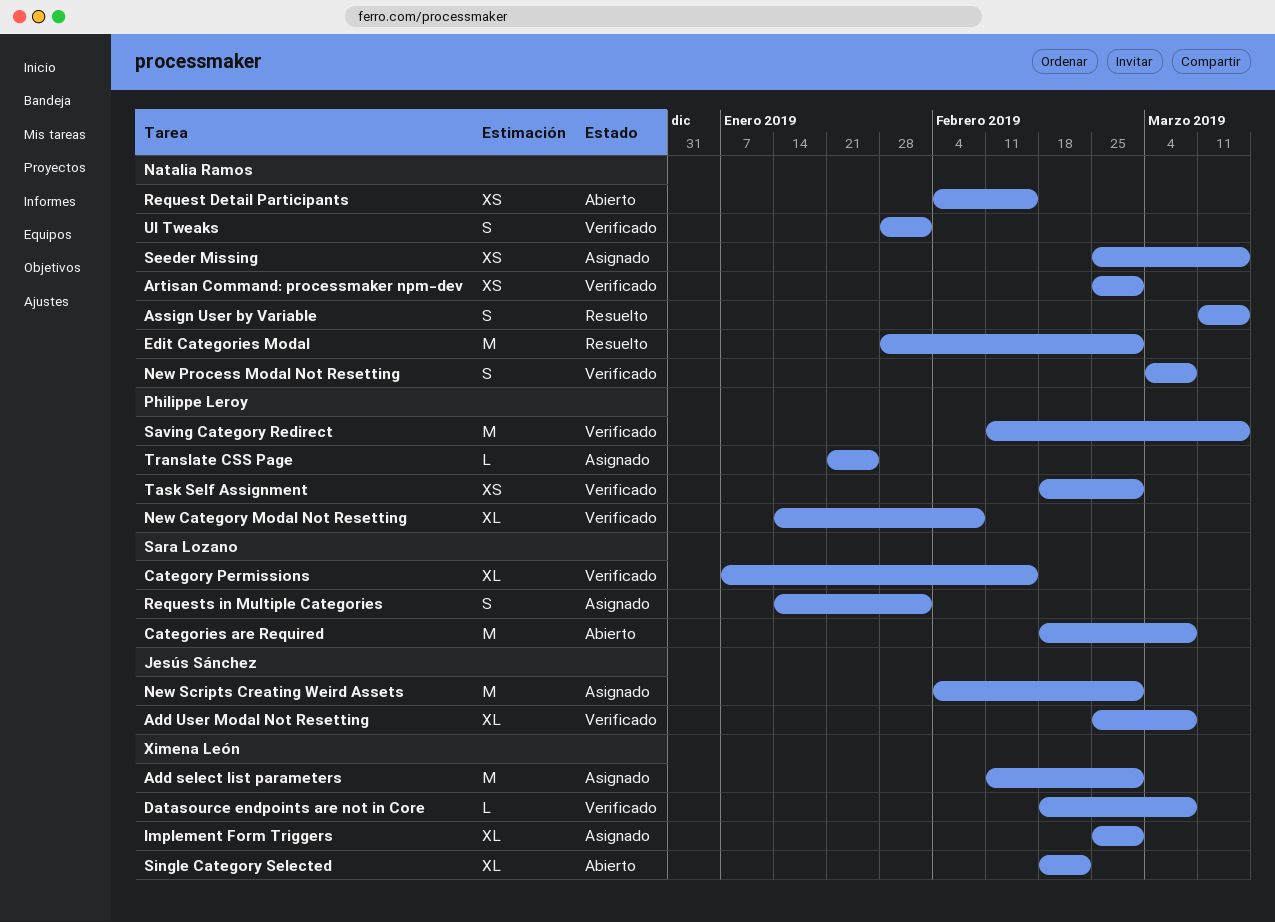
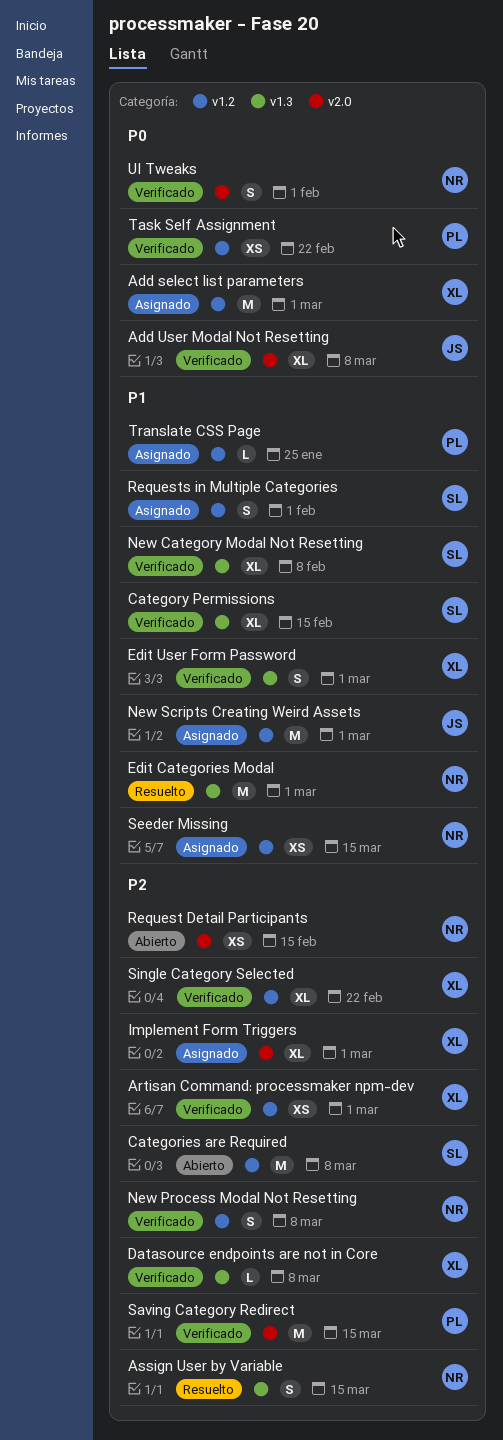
Artisan Command: processmaker npm-dev, owner: Natalia Ramos -> Ximena León
Edit User Form Password: none -> present
New Category Modal Not Resetting, owner: Philippe Leroy -> Sara Lozano
Single Category Selected, status: Abierto -> Verificado
Task Self Assignment, due: Mar 1 -> Feb 22

